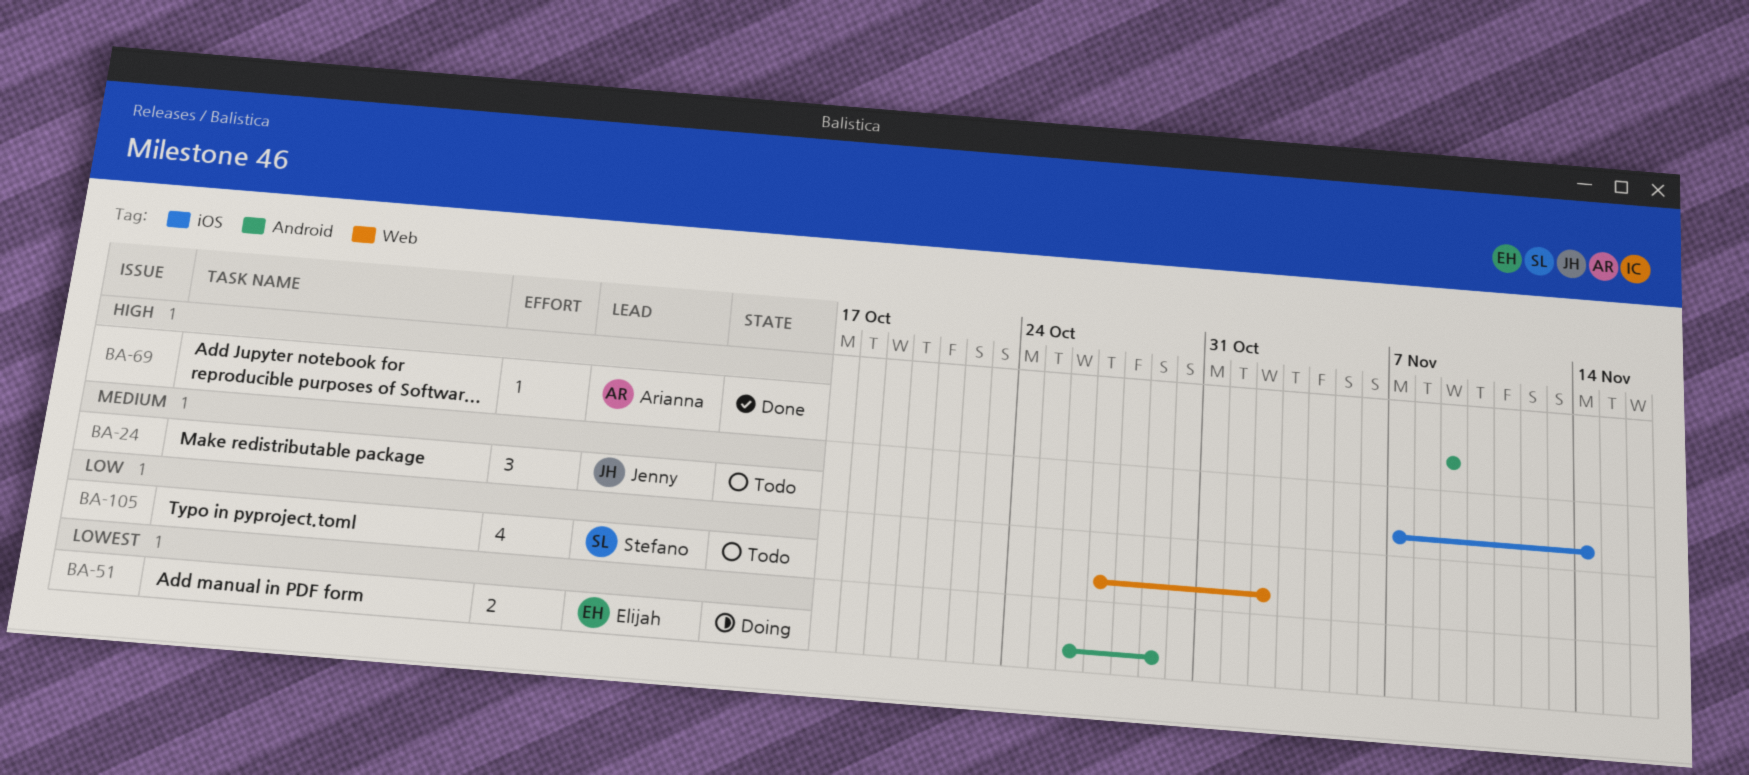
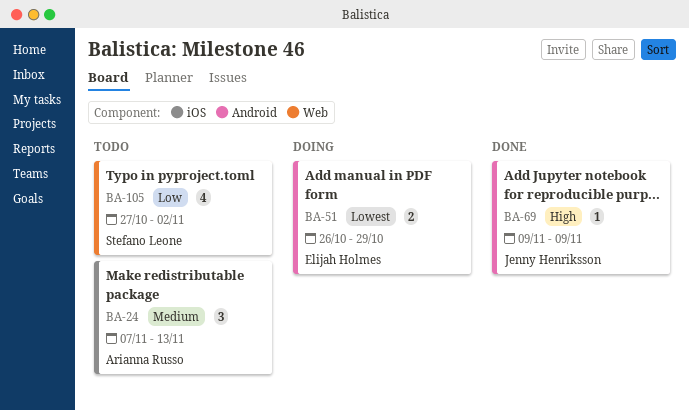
BA-24, owner: Jenny Henriksson -> Arianna Russo
BA-24, due: Nov 14 -> Nov 13
BA-69, owner: Arianna Russo -> Jenny Henriksson

